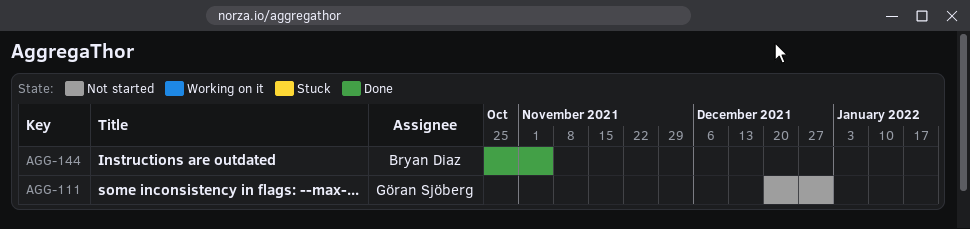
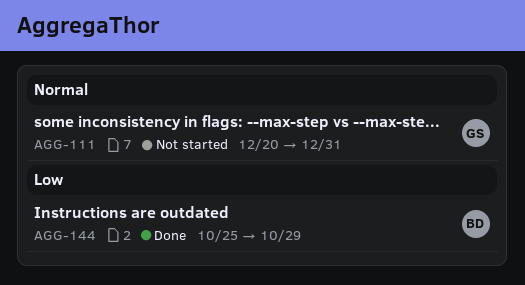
AGG-144, due: Nov 5 -> Oct 29

